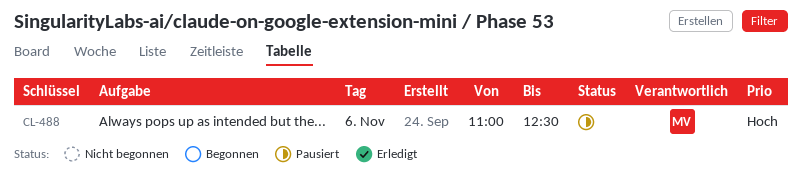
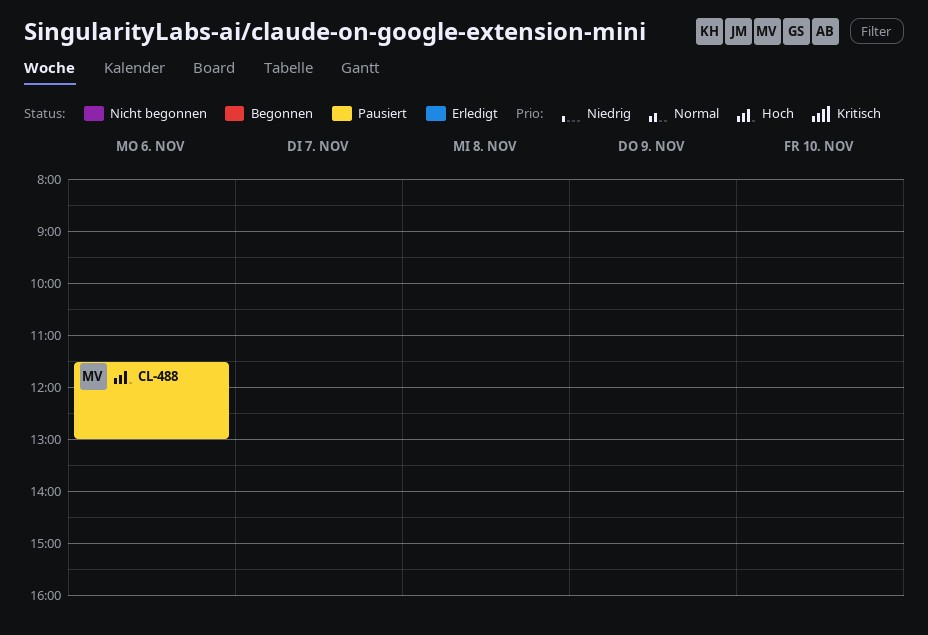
CL-488, begins: 11:00 -> 11:30
CL-488, ends: 12:30 -> 13:00

